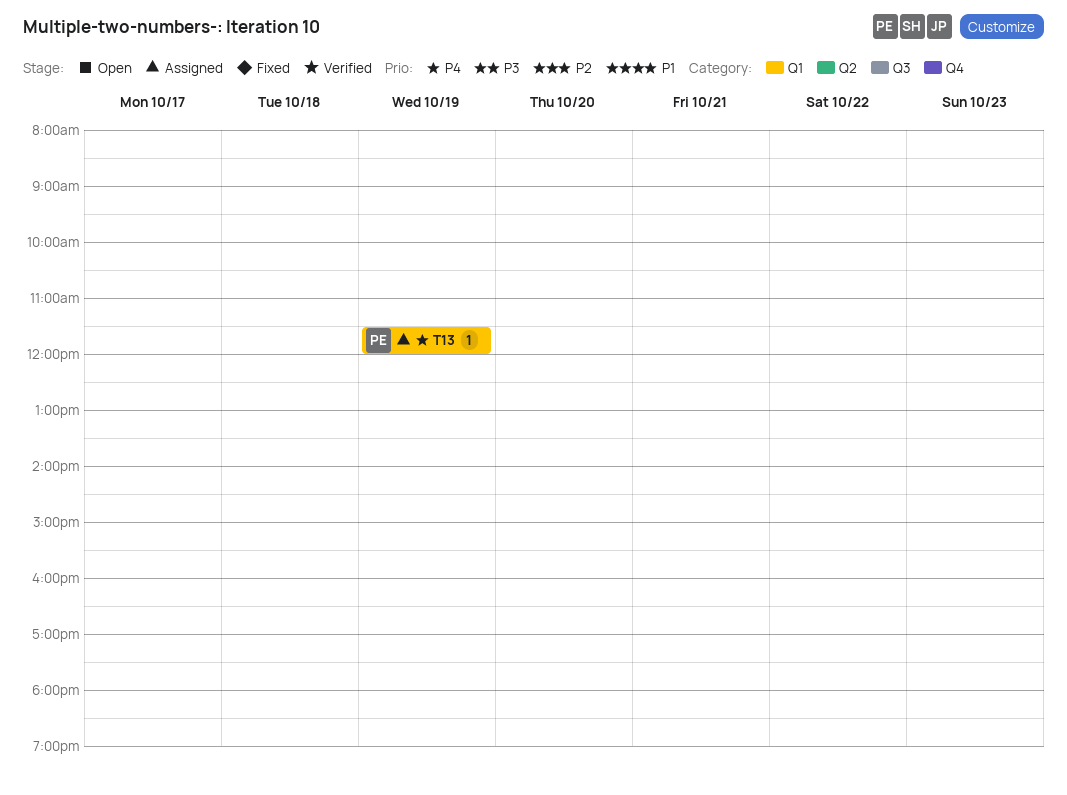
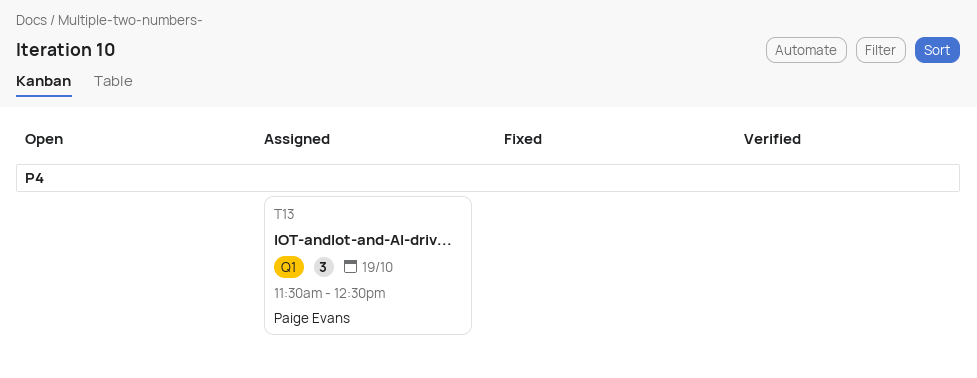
T13, estimate: 1 -> 3
T13, ends: 12:00 -> 12:30

